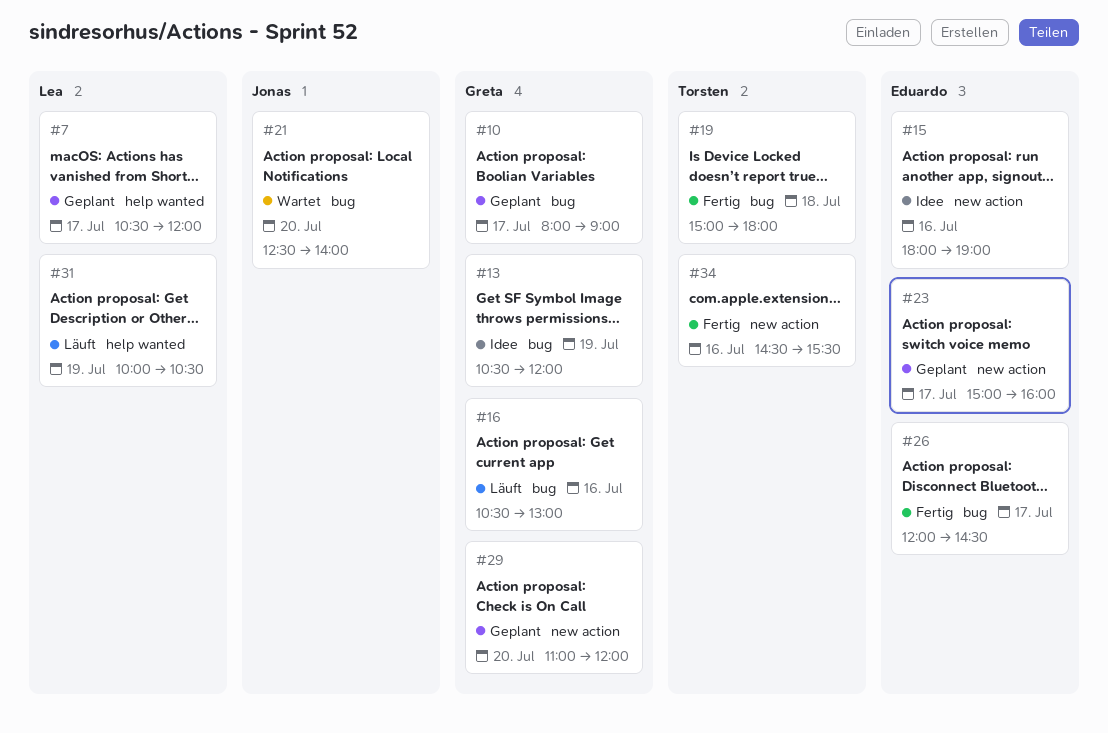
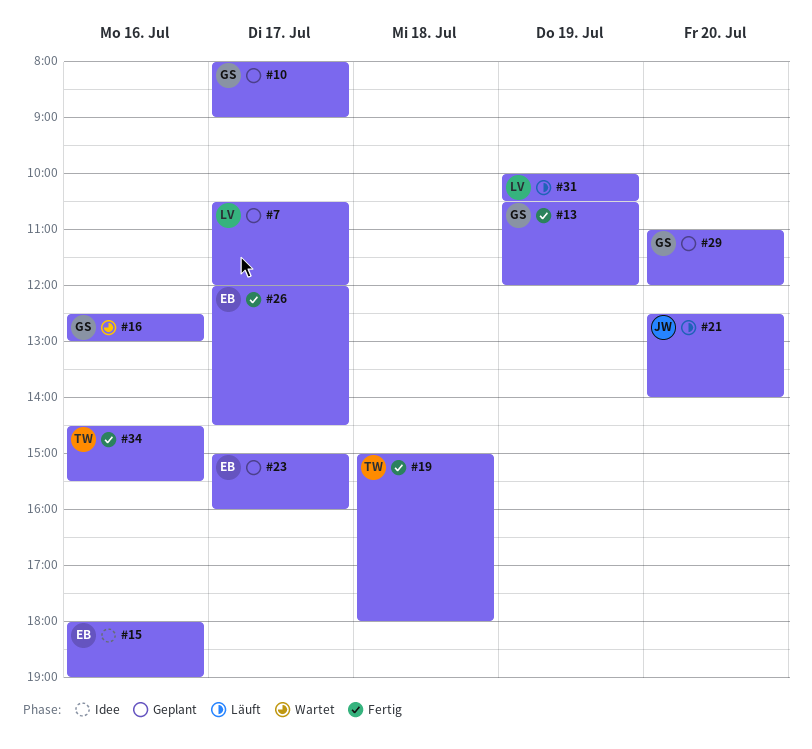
#13, status: Idee -> Fertig
#16, status: Läuft -> Wartet
#16, begins: 10:30 -> 12:30
#21, status: Wartet -> Läuft

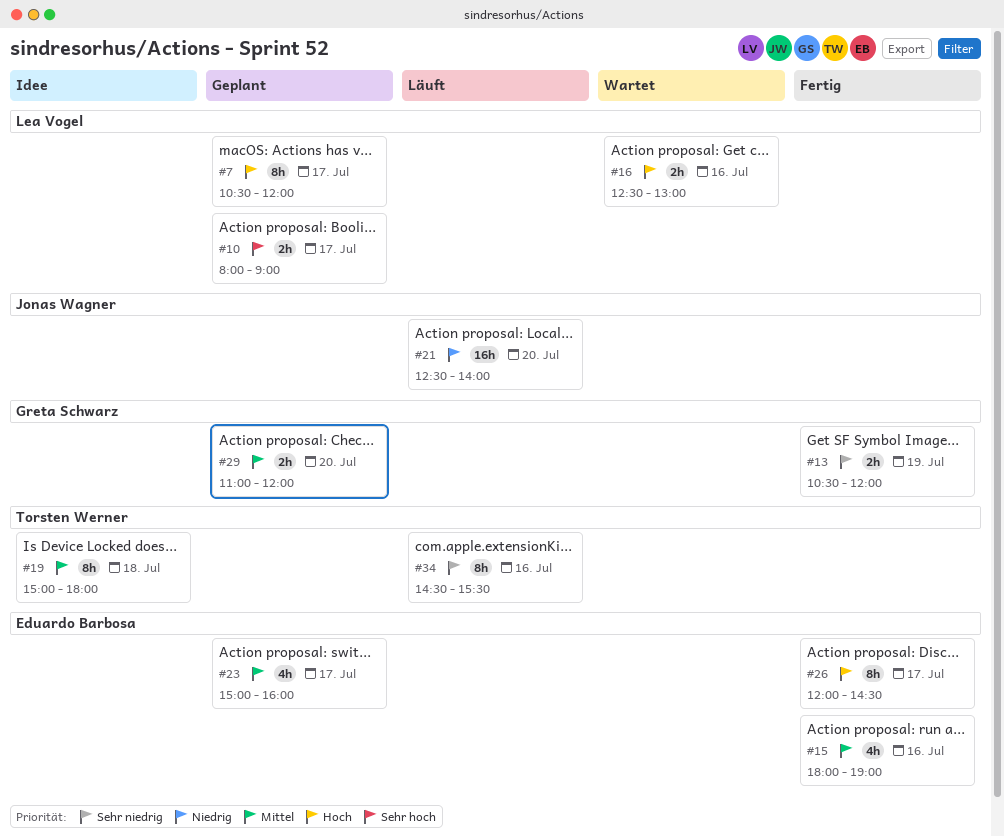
#10, owner: Greta Schwarz -> Lea Vogel
#15, status: Idee -> Fertig
#16, owner: Greta Schwarz -> Lea Vogel
#19, status: Fertig -> Idee
#31: present -> none
#34, status: Fertig -> Läuft

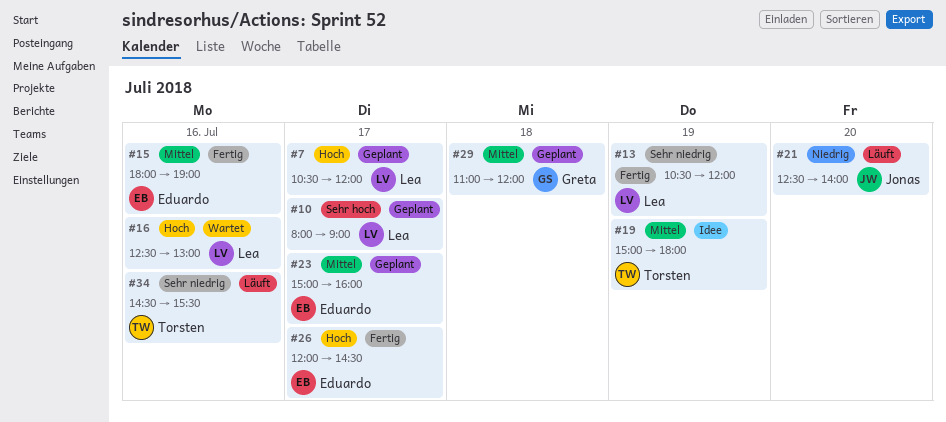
#13, owner: Greta Schwarz -> Lea Vogel
#19, day: Jul 18 -> Jul 19
#29, day: Jul 20 -> Jul 18

